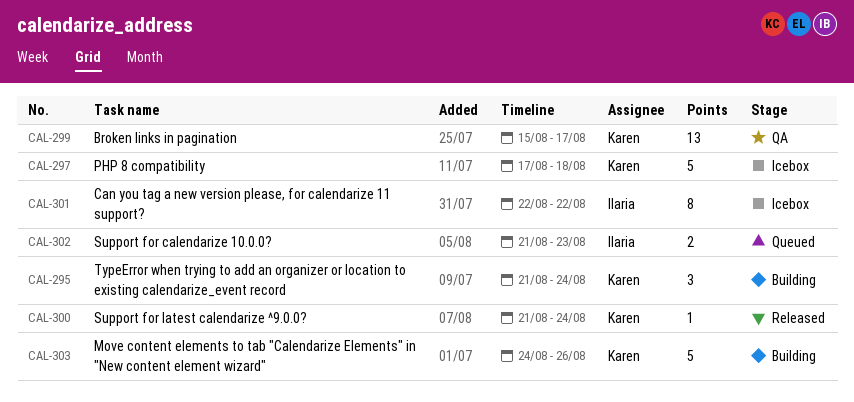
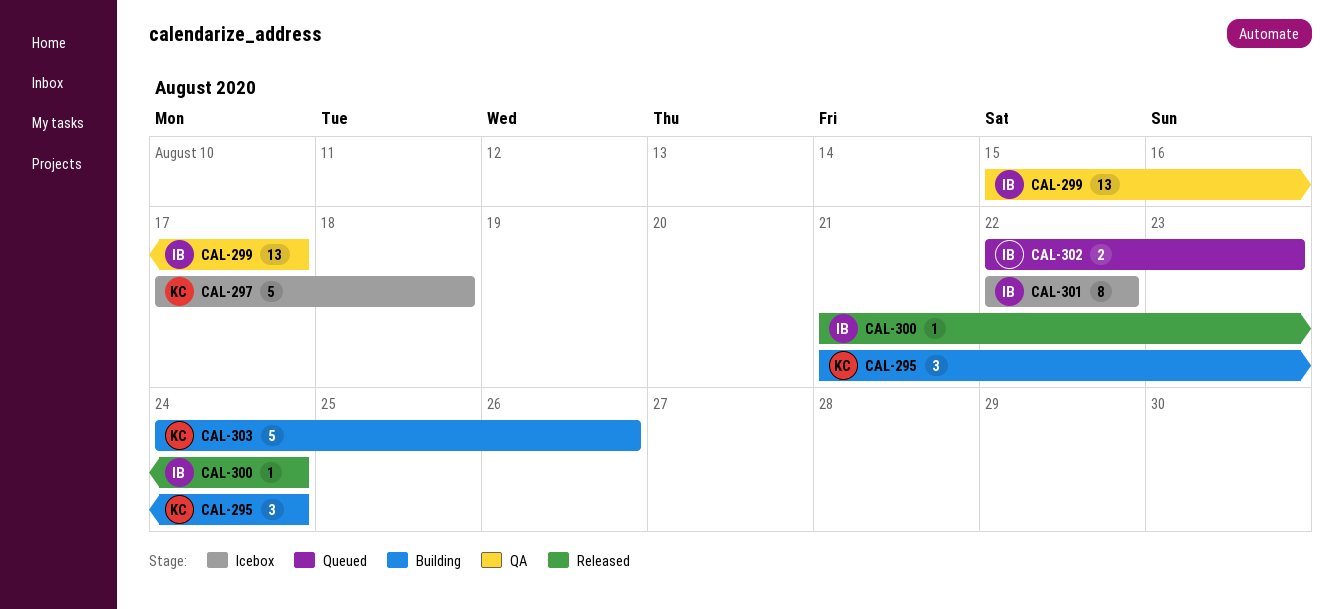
CAL-299, owner: Karen -> Ilaria
CAL-300, owner: Karen -> Ilaria
CAL-302, start: Aug 21 -> Aug 22

